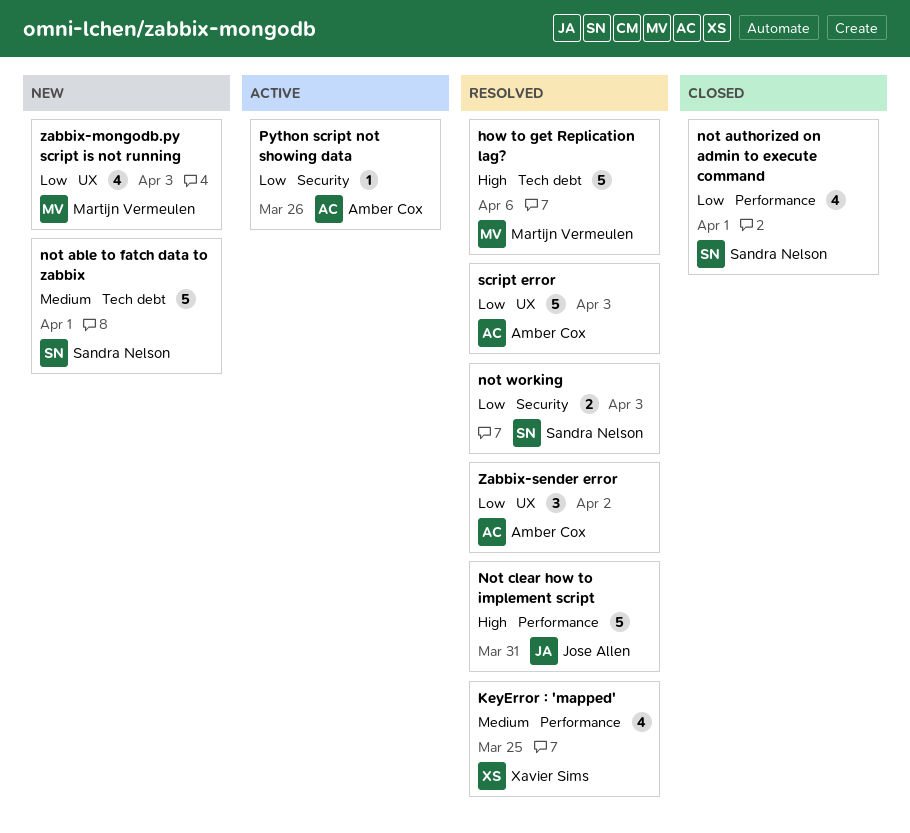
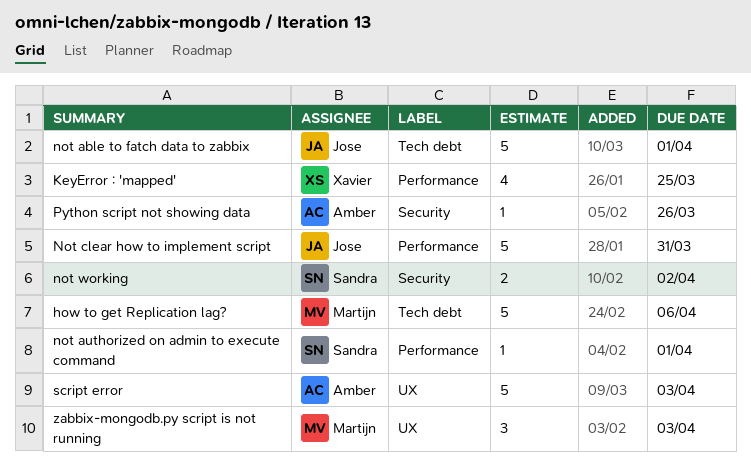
not able to fatch data to zabbix, owner: Sandra Nelson -> Jose Allen
not authorized on admin to execute command, estimate: 4 -> 1
not working, due: Apr 3 -> Apr 2
zabbix-mongodb.py script is not running, estimate: 4 -> 3
Zabbix-sender error: present -> none

